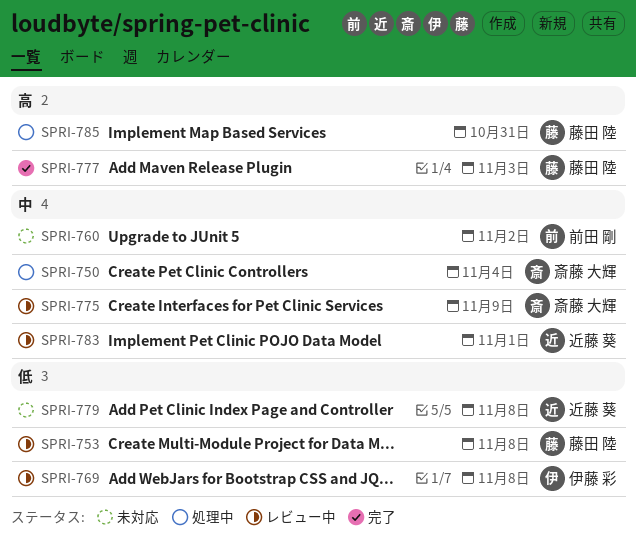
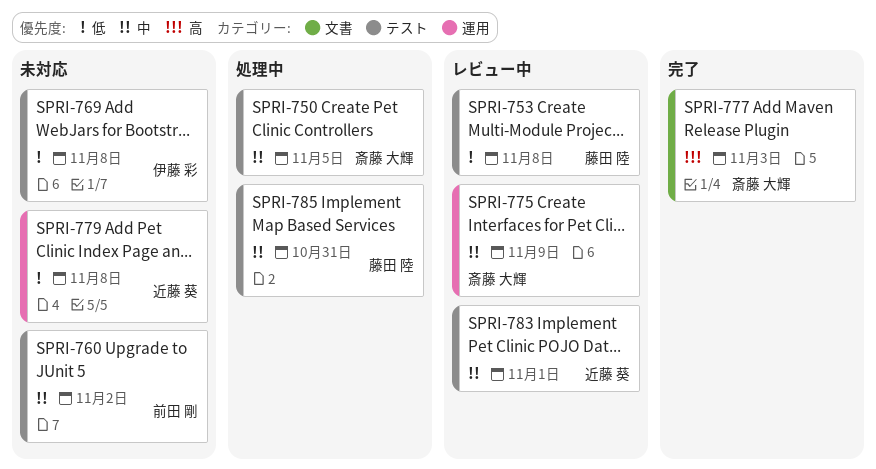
SPRI-750, due: Nov 4 -> Nov 5
SPRI-769, status: レビュー中 -> 未対応
SPRI-777, owner: 藤田 陸 -> 斎藤 大輝
SPRI-785, priority: 高 -> 中

